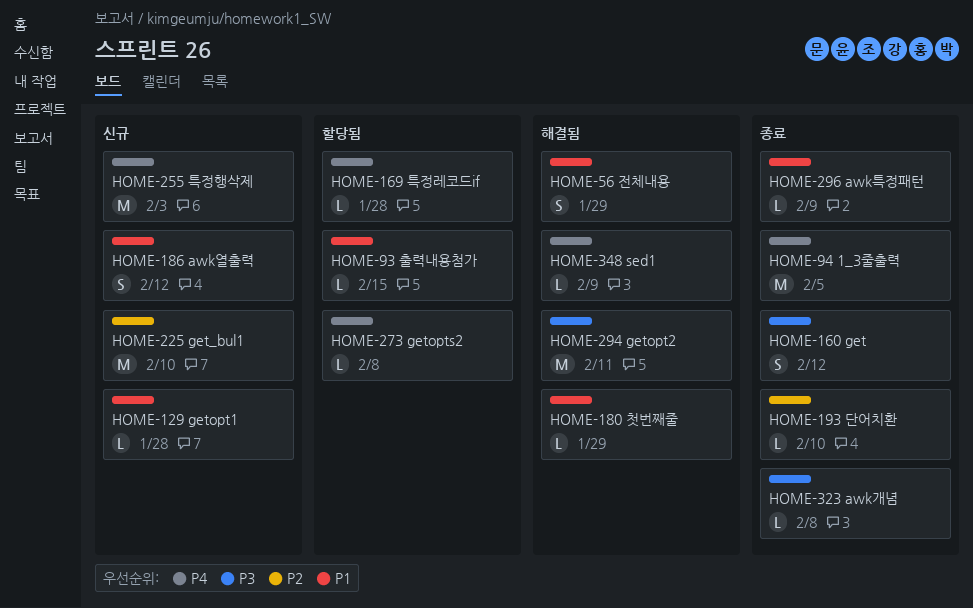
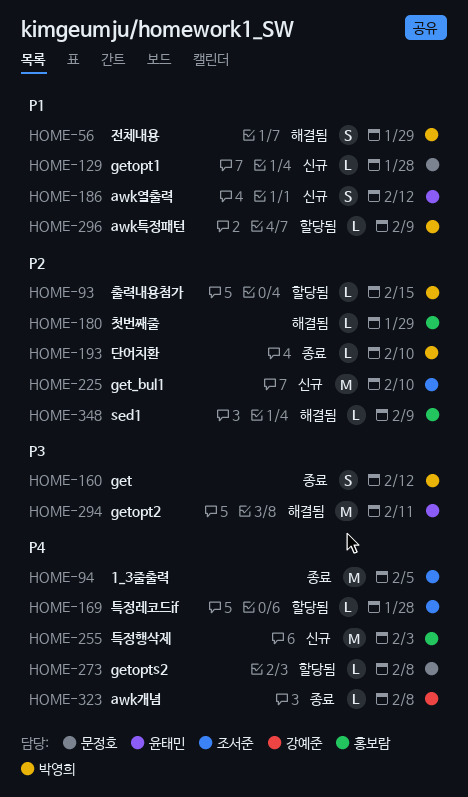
HOME-93, priority: P1 -> P2
HOME-180, priority: P1 -> P2
HOME-296, status: 종료 -> 할당됨
HOME-323, priority: P3 -> P4
HOME-348, priority: P4 -> P2

